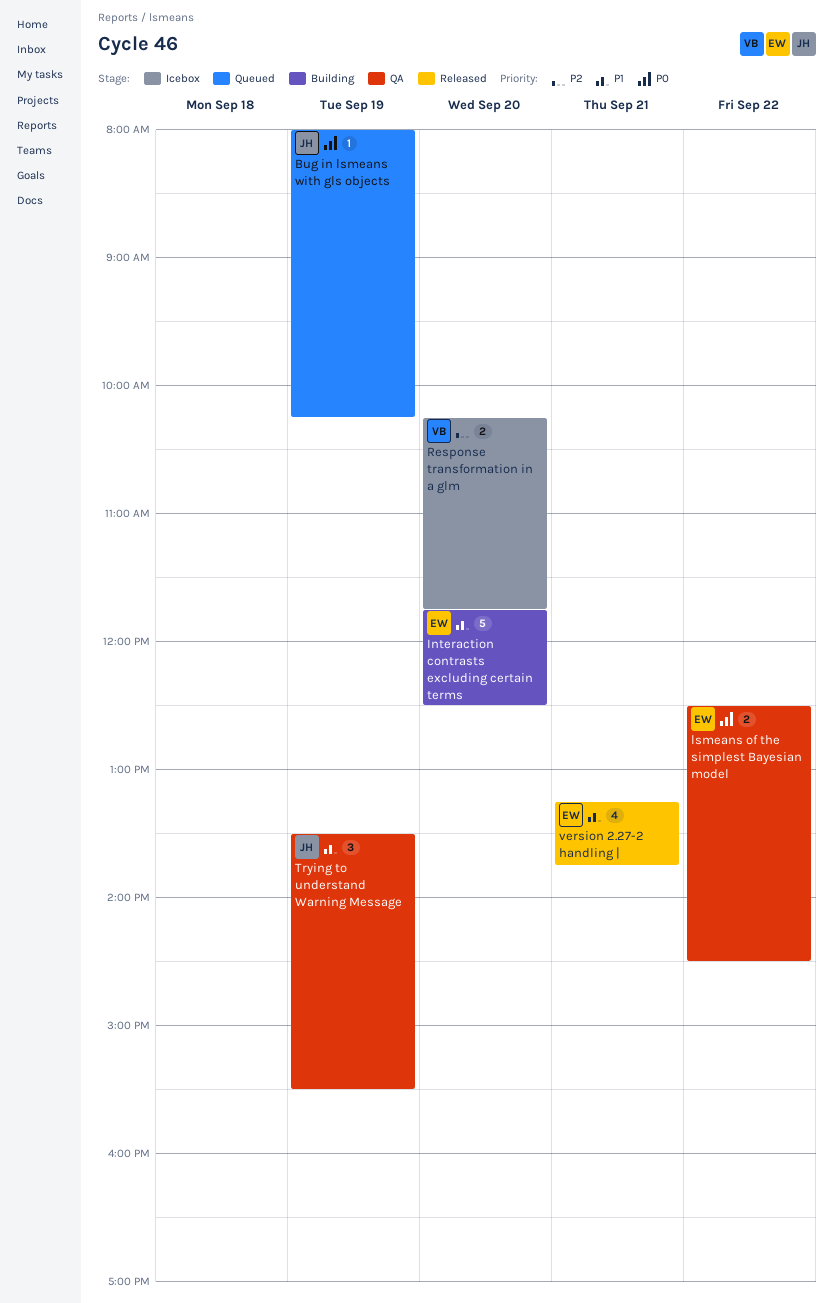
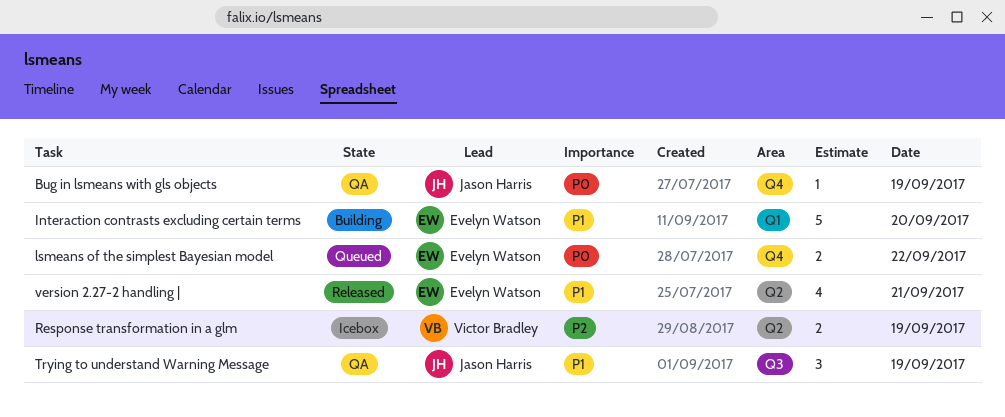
Bug in lsmeans with gls objects, status: Queued -> QA
lsmeans of the simplest Bayesian model, status: QA -> Queued
Response transformation in a glm, day: Sep 20 -> Sep 19

